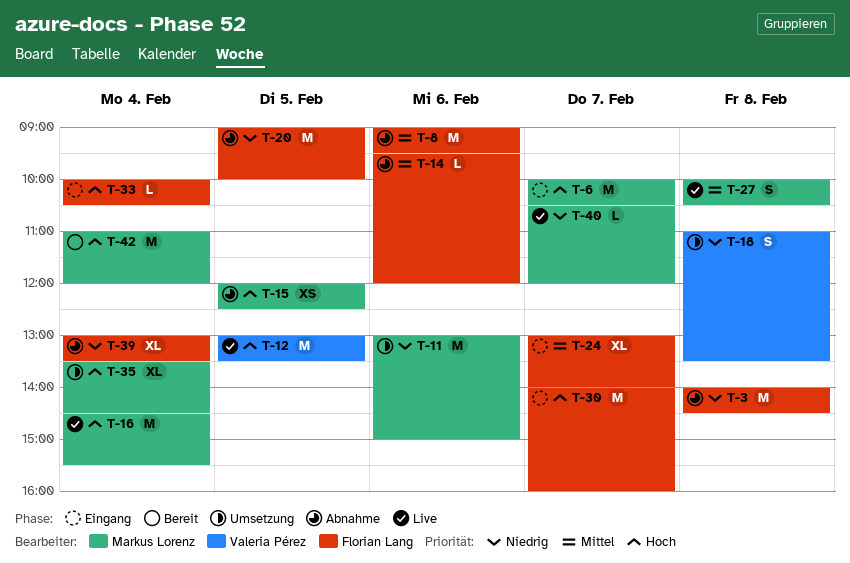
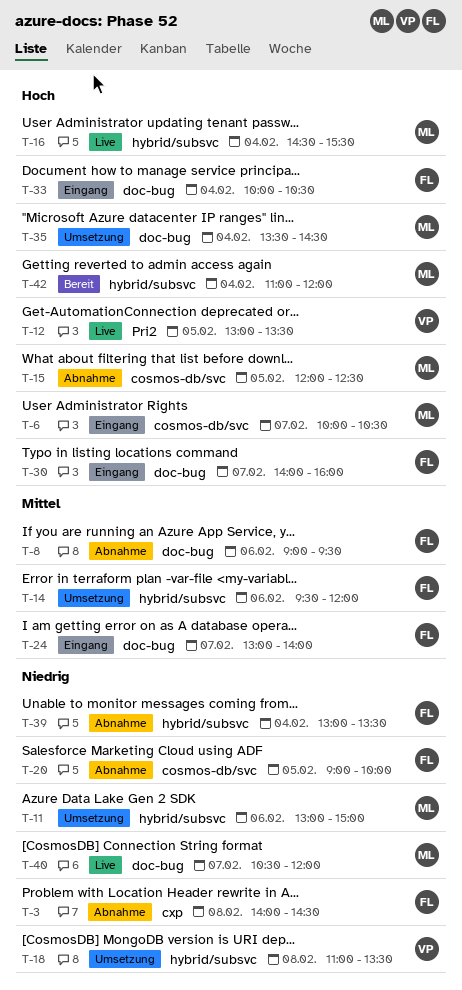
T-14, status: Abnahme -> Umsetzung
T-27: present -> none

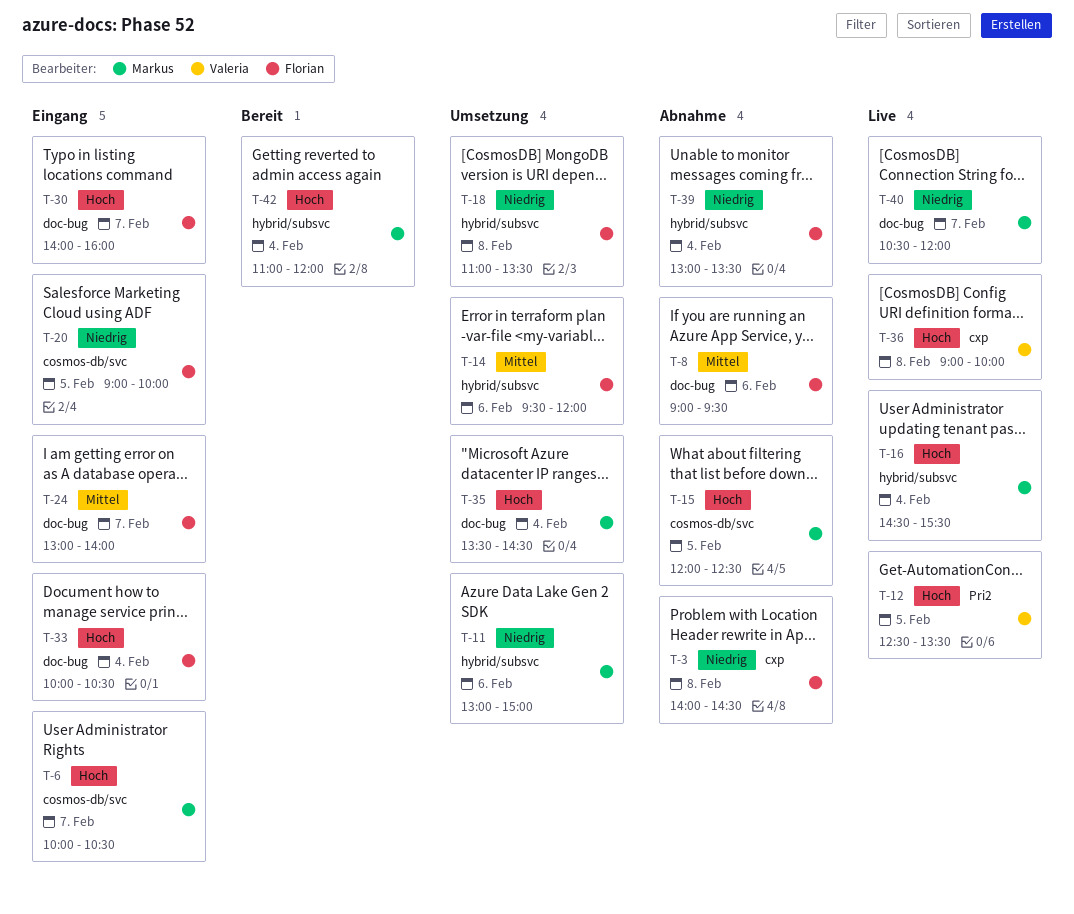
T-12, begins: 13:00 -> 12:30
T-18, owner: Valeria -> Florian
T-20, status: Abnahme -> Eingang
T-36: none -> present

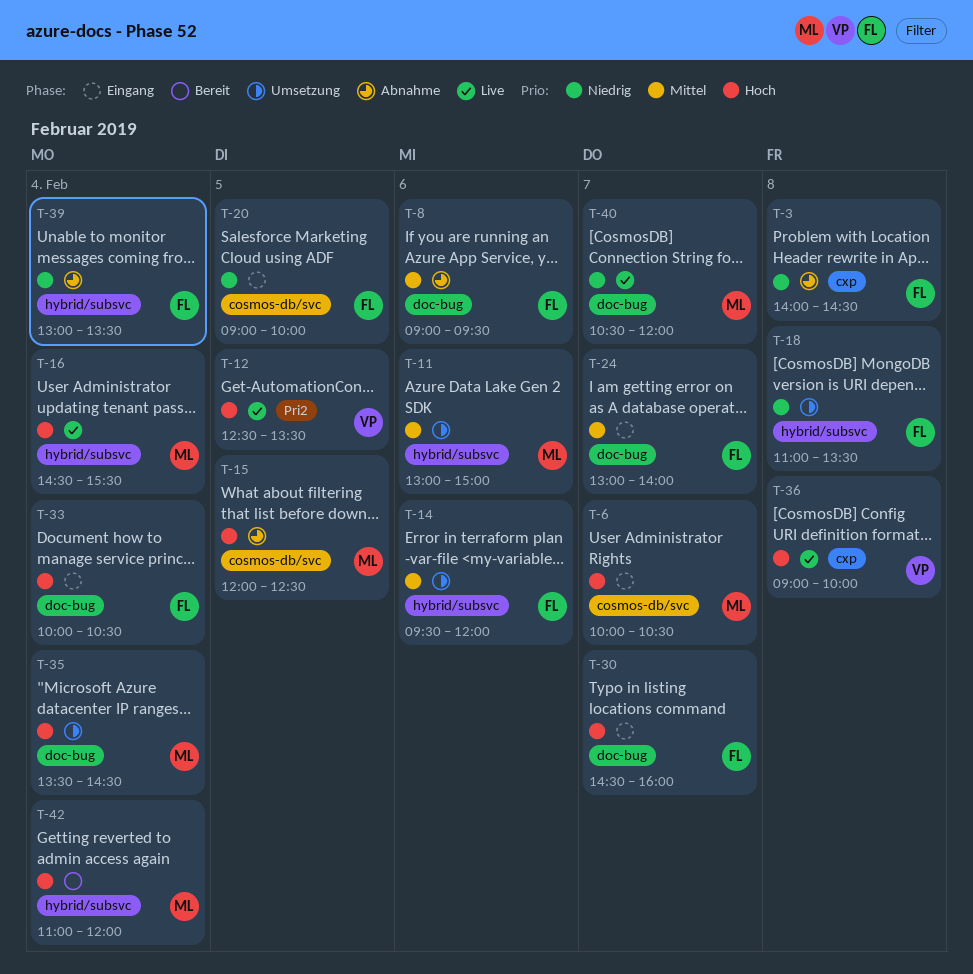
T-11, priority: Niedrig -> Mittel
T-30, begins: 14:00 -> 14:30

